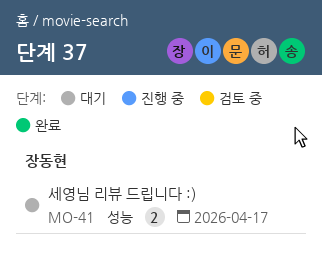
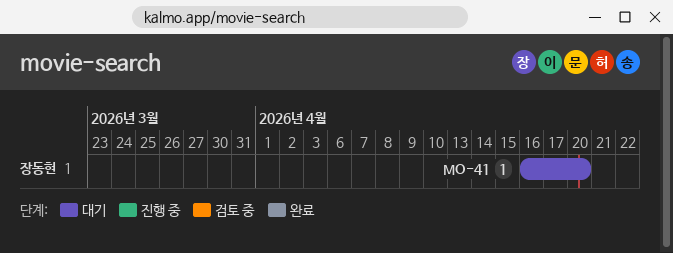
MO-41, estimate: 2 -> 1
MO-41, due: Apr 17 -> Apr 20

